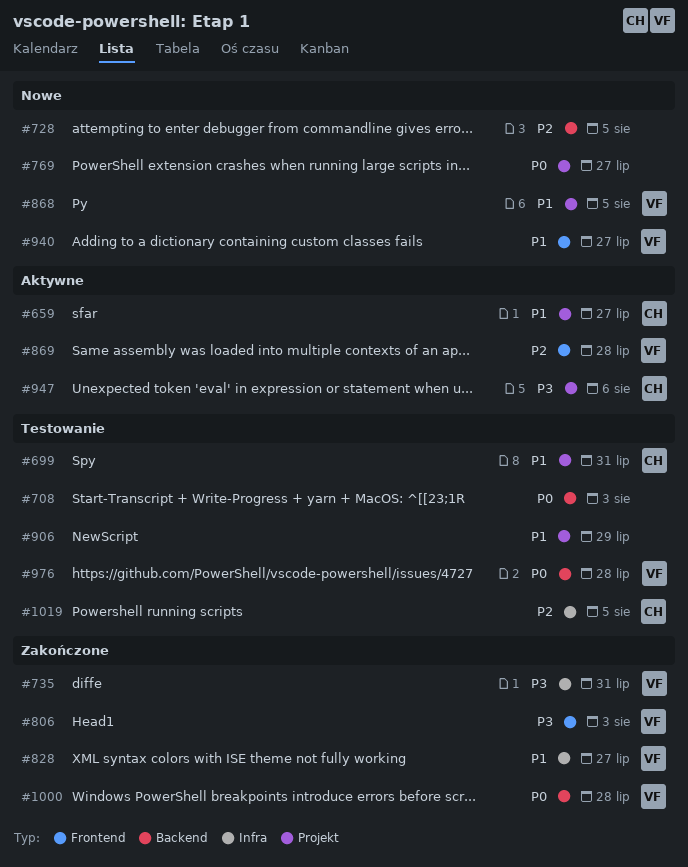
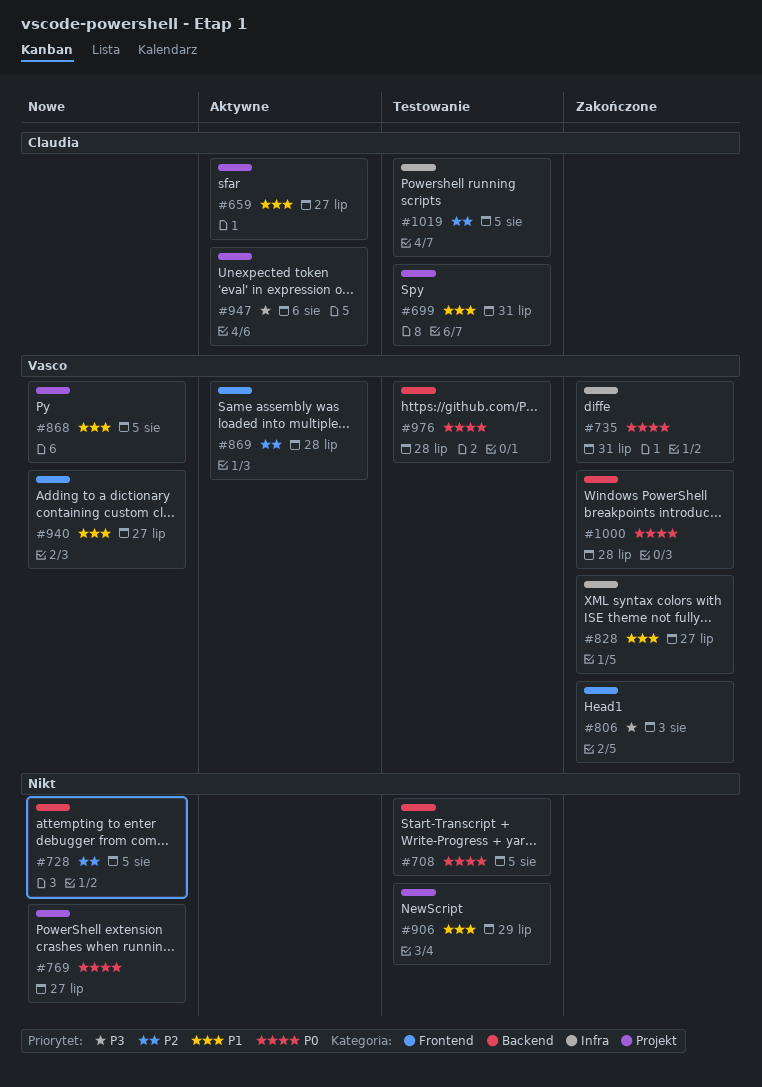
#708, due: Aug 3 -> Aug 5
#735, priority: P3 -> P0

